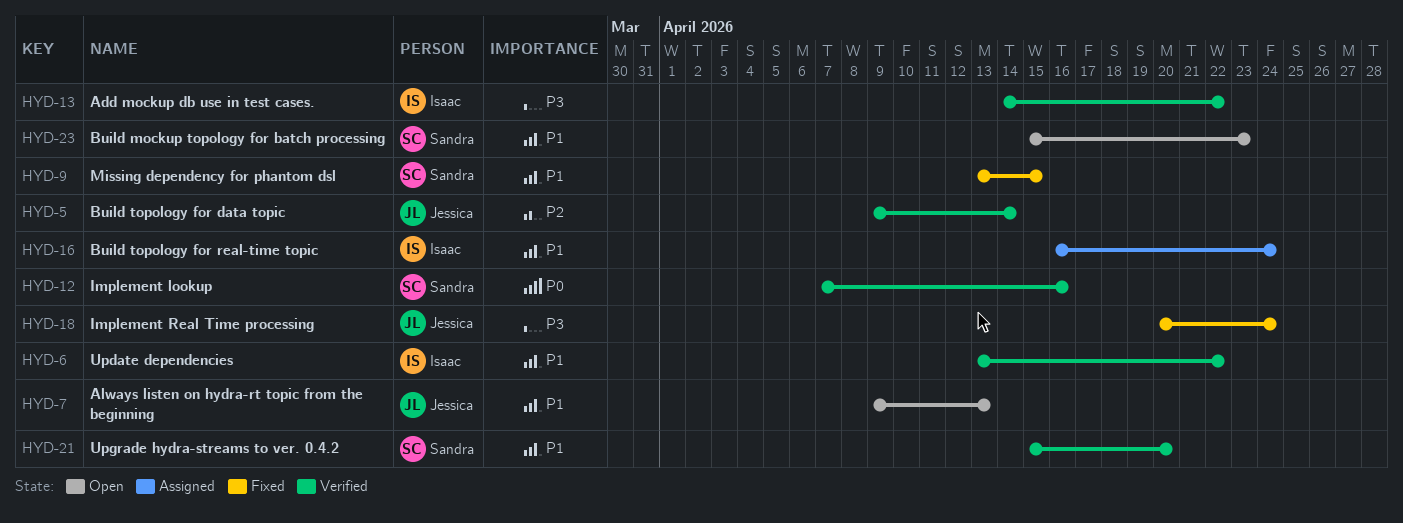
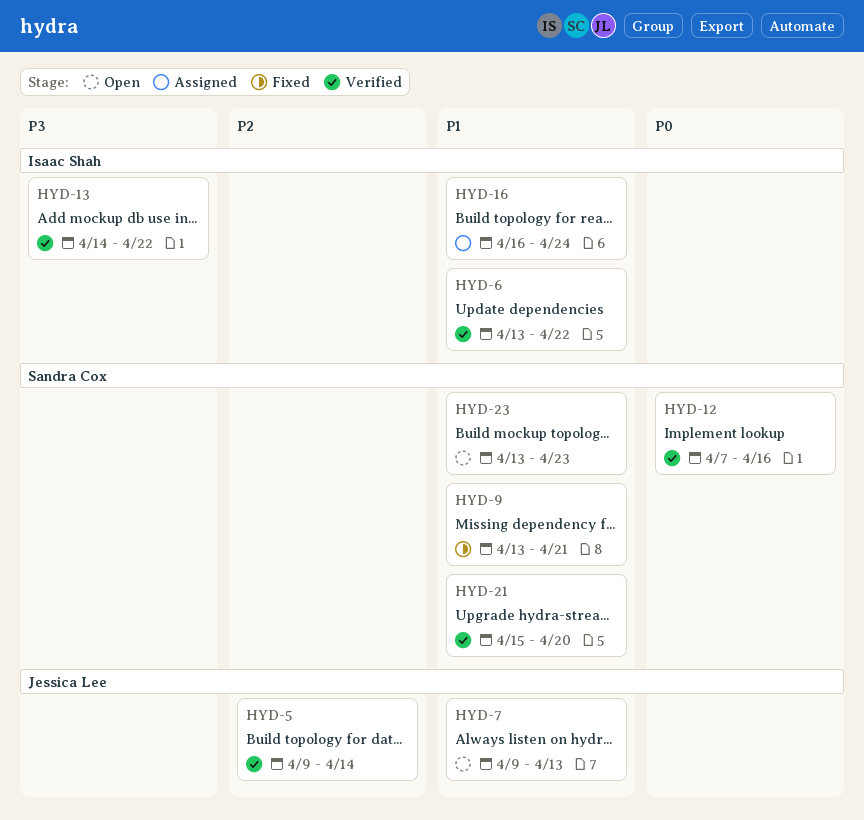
HYD-9, due: Apr 15 -> Apr 21
HYD-18: present -> none
HYD-23, start: Apr 15 -> Apr 13

